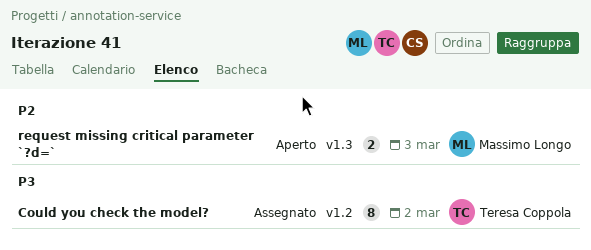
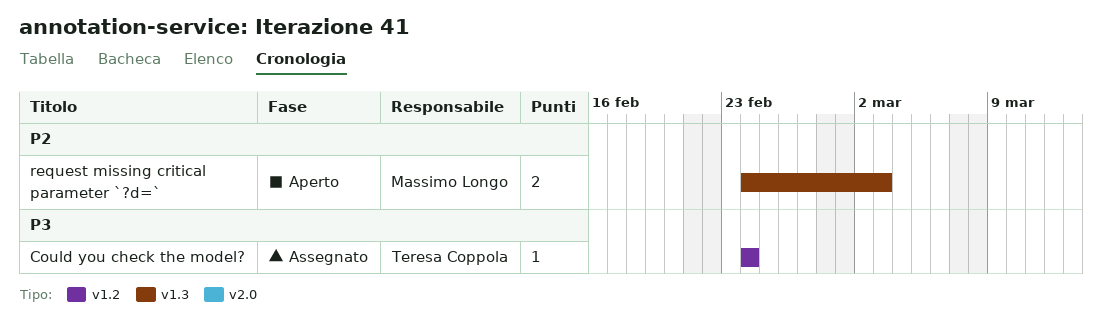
Could you check the model?, estimate: 8 -> 1
Could you check the model?, due: Mar 2 -> Feb 24

